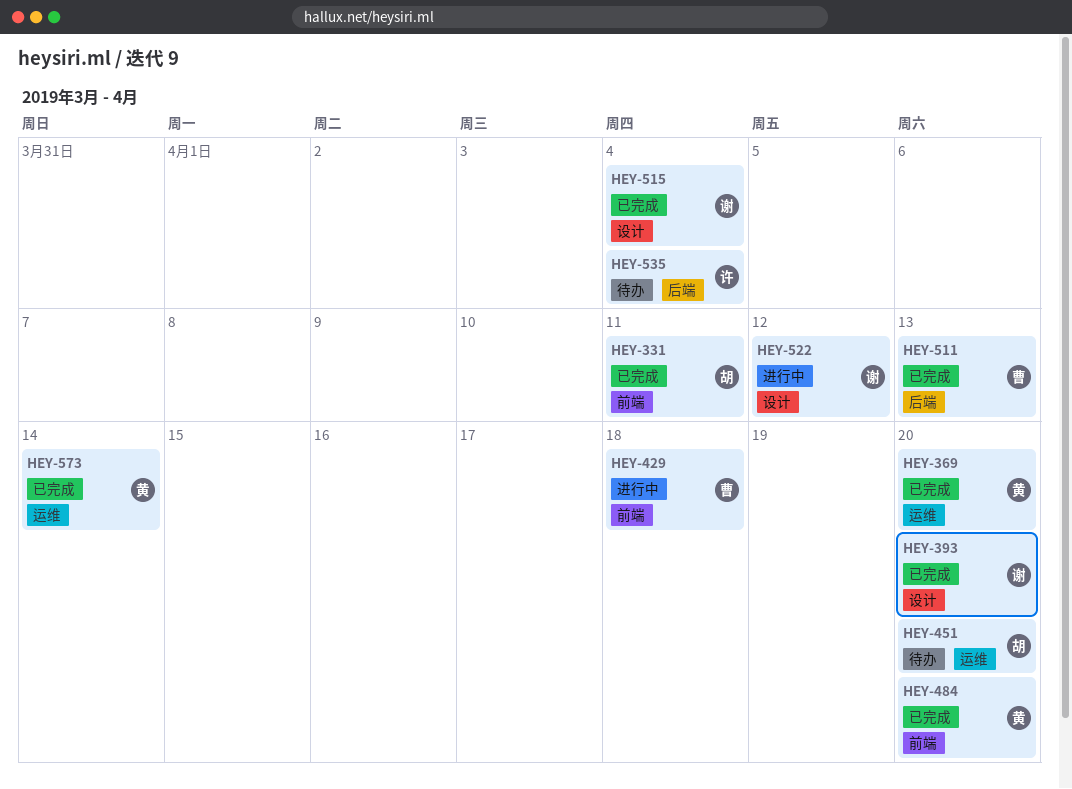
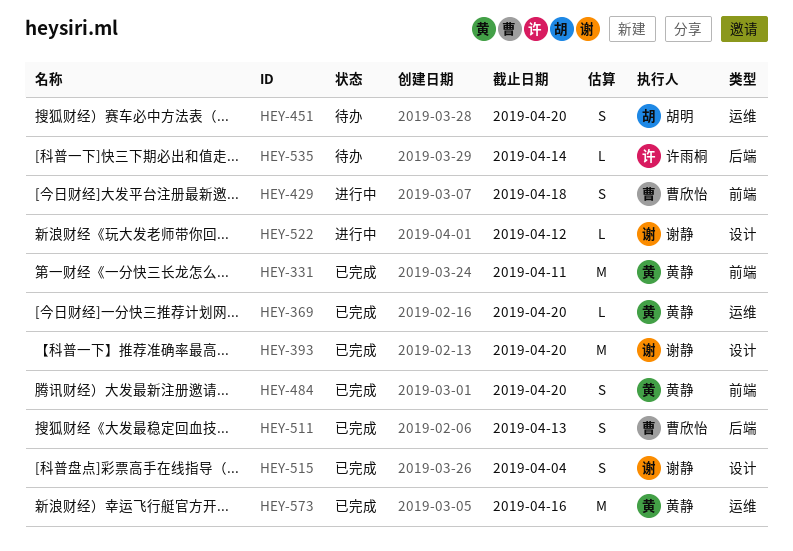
HEY-331, owner: 胡明 -> 黄静
HEY-535, due: Apr 4 -> Apr 14
HEY-573, due: Apr 14 -> Apr 16

